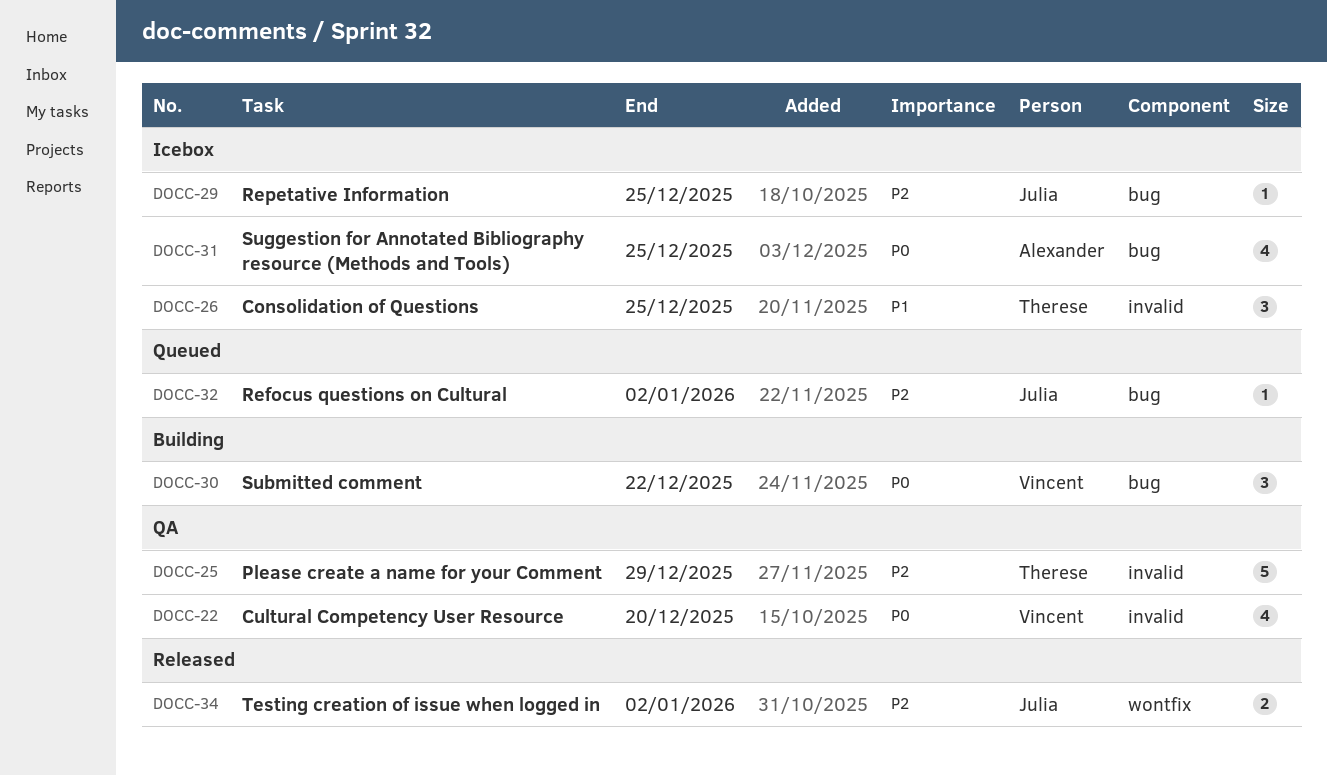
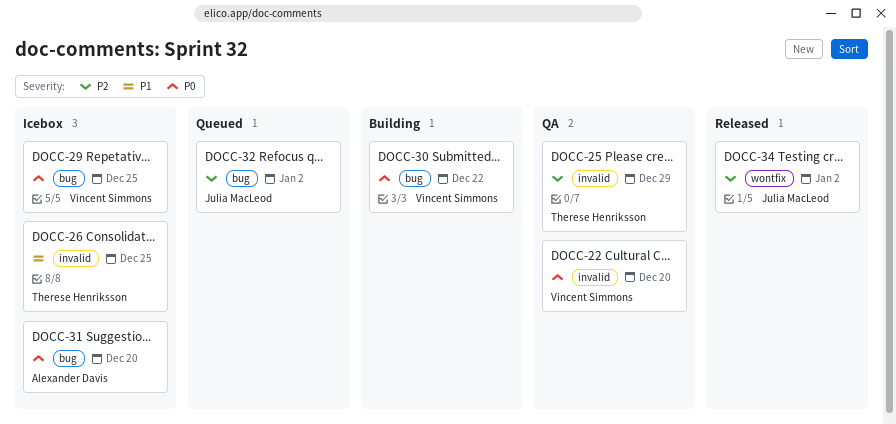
DOCC-29, owner: Julia MacLeod -> Vincent Simmons
DOCC-29, priority: P2 -> P0
DOCC-31, due: Dec 25 -> Dec 20

